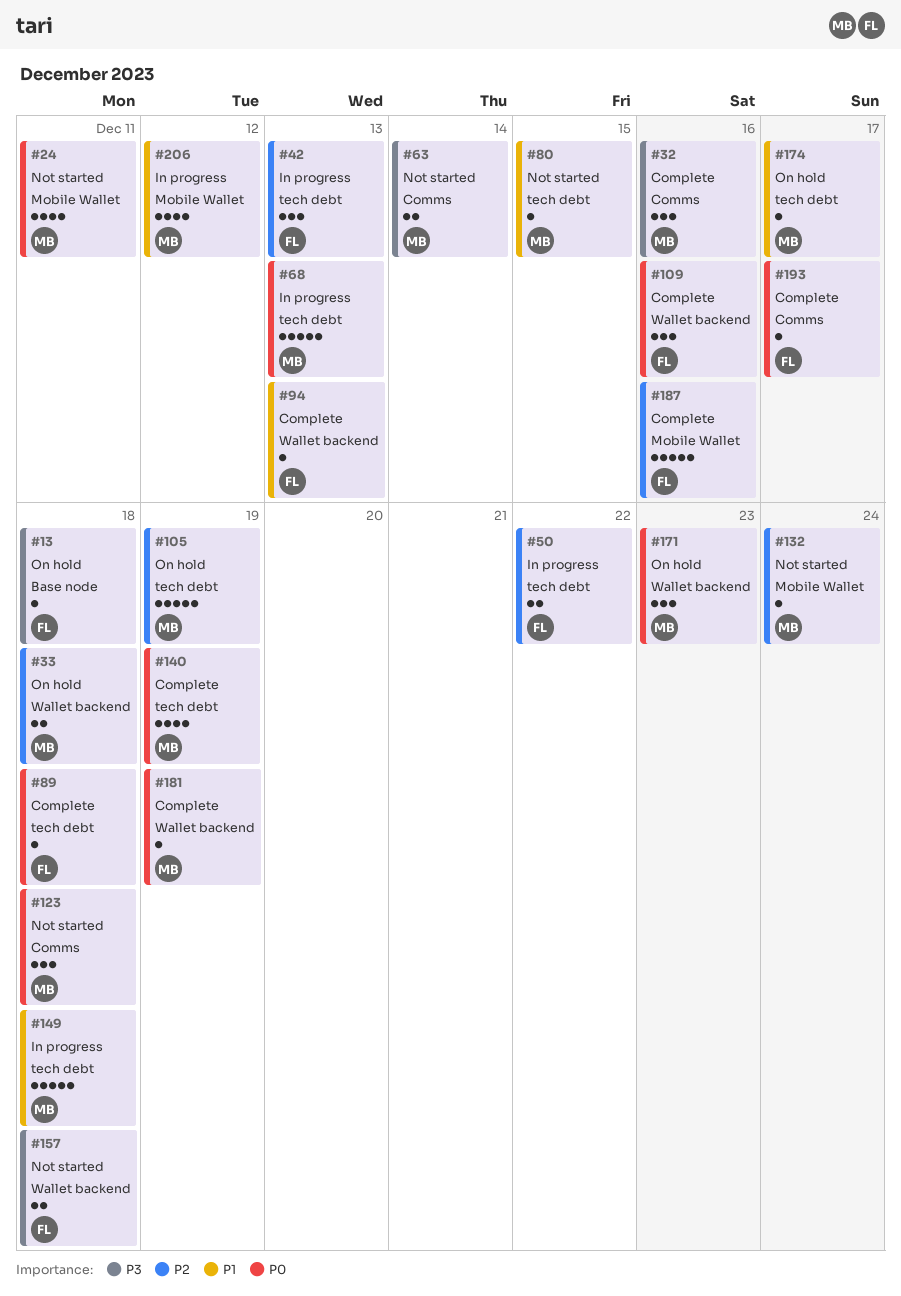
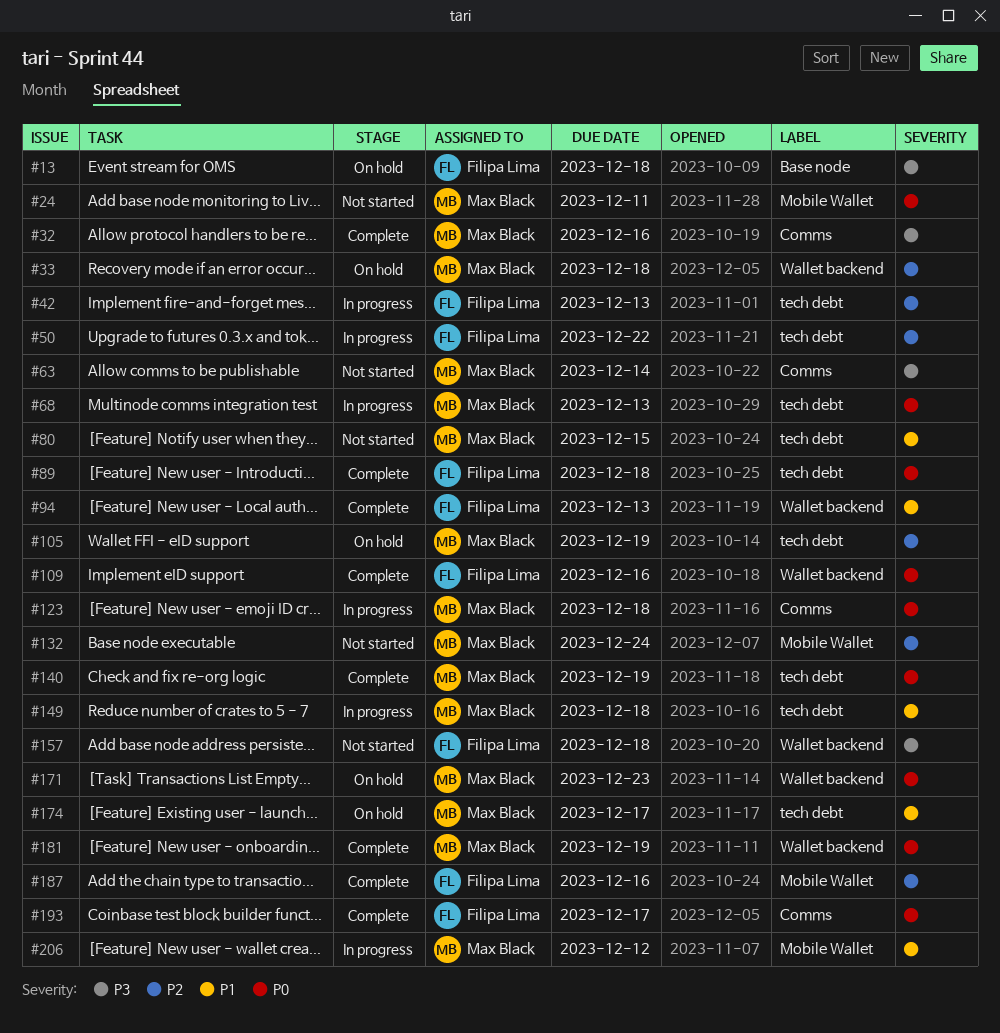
#123, status: Not started -> In progress

